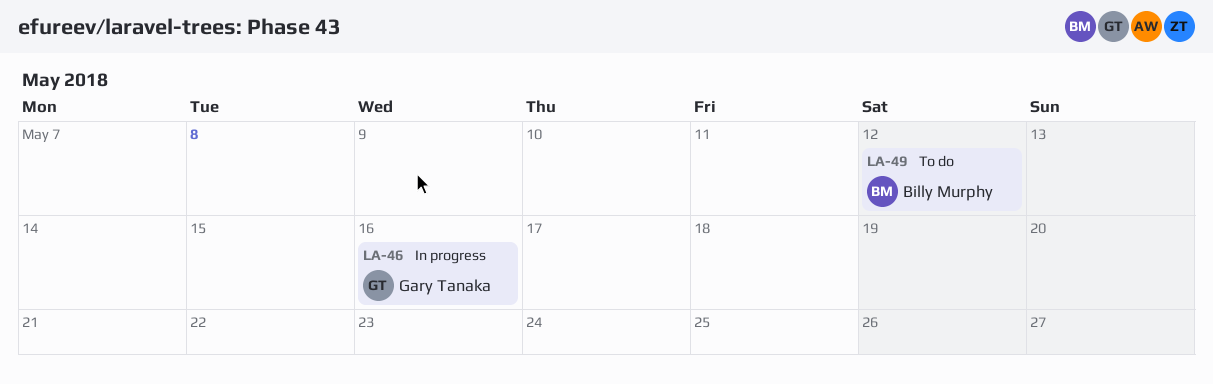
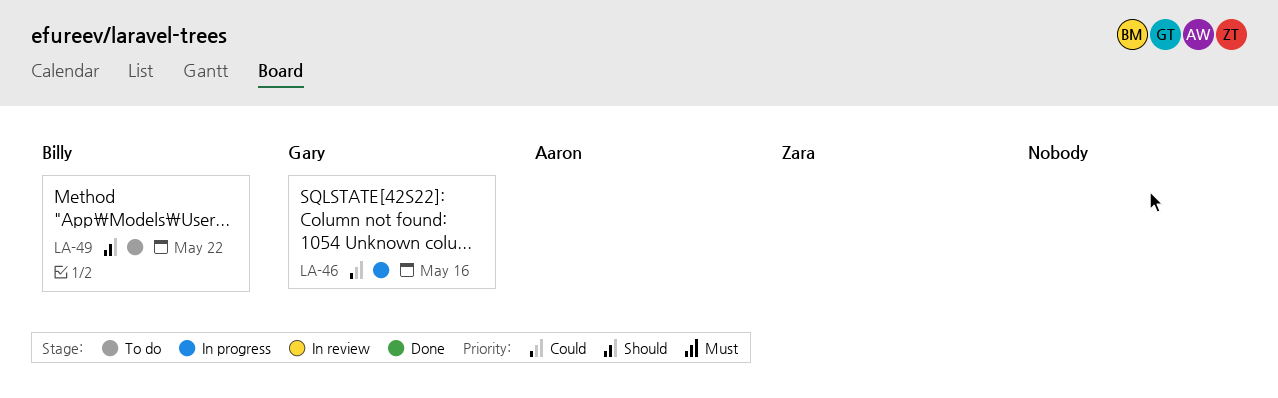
LA-49, due: May 12 -> May 22

